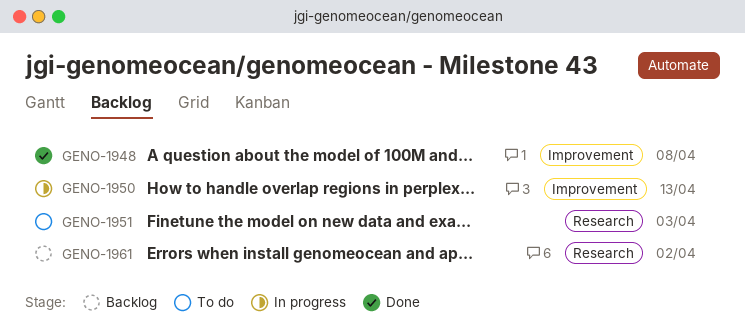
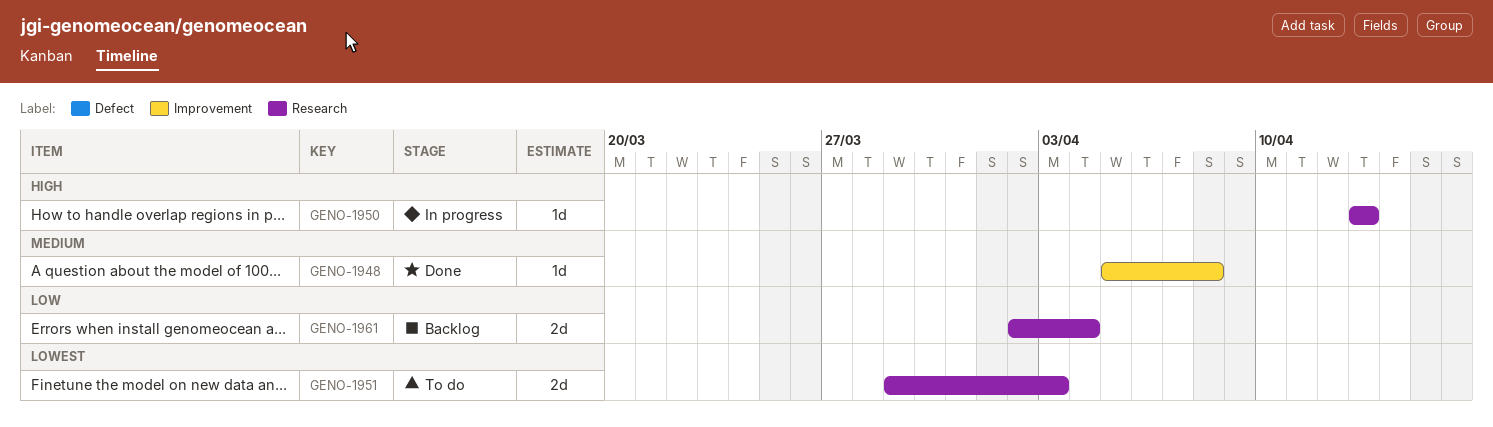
GENO-1950, label: Improvement -> Research
GENO-1961, due: Apr 2 -> Apr 4

